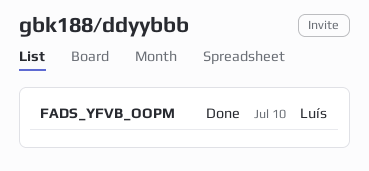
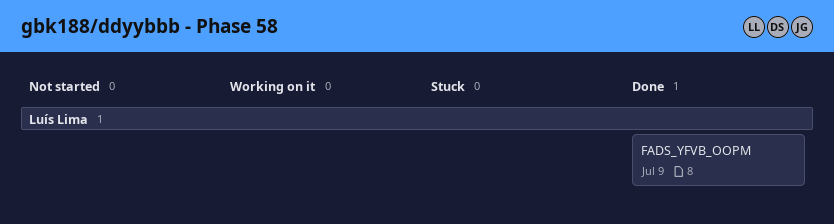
FADS_YFVB_OOPM, due: Jul 10 -> Jul 9

